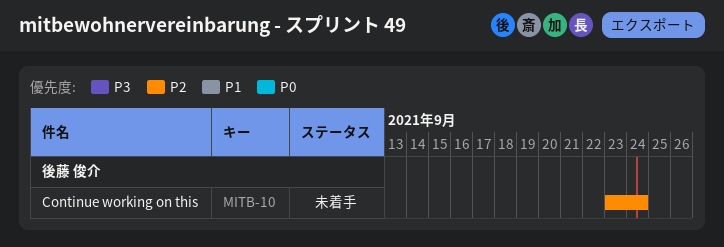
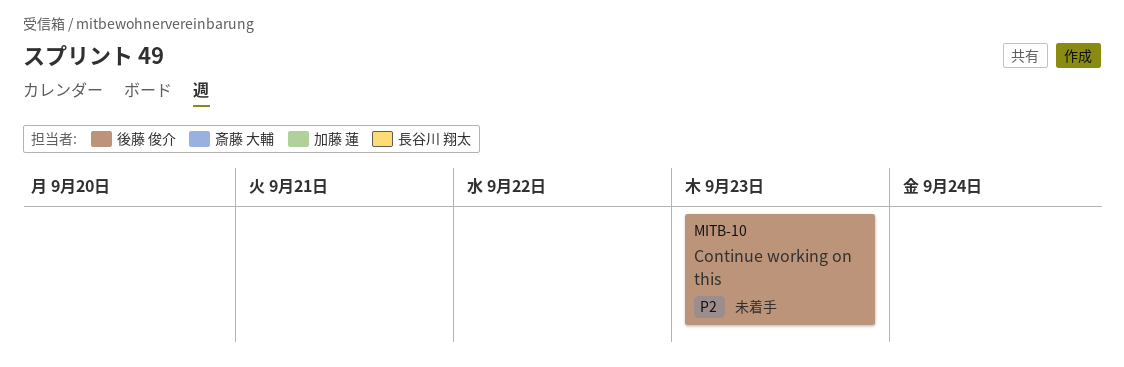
MITB-10, due: Sep 24 -> Sep 23

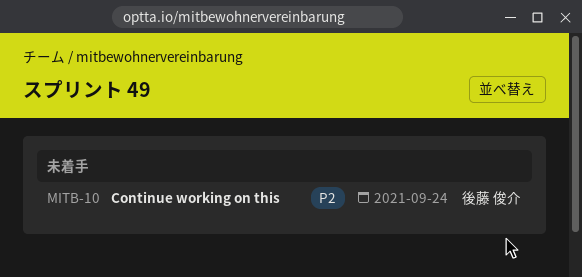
MITB-10, due: Sep 23 -> Sep 24

